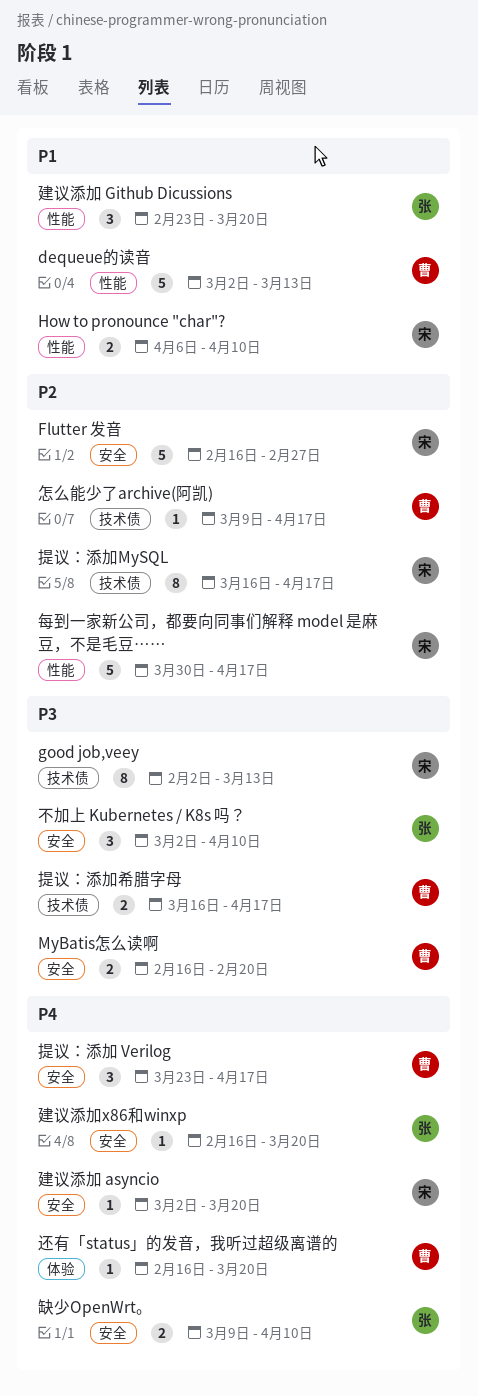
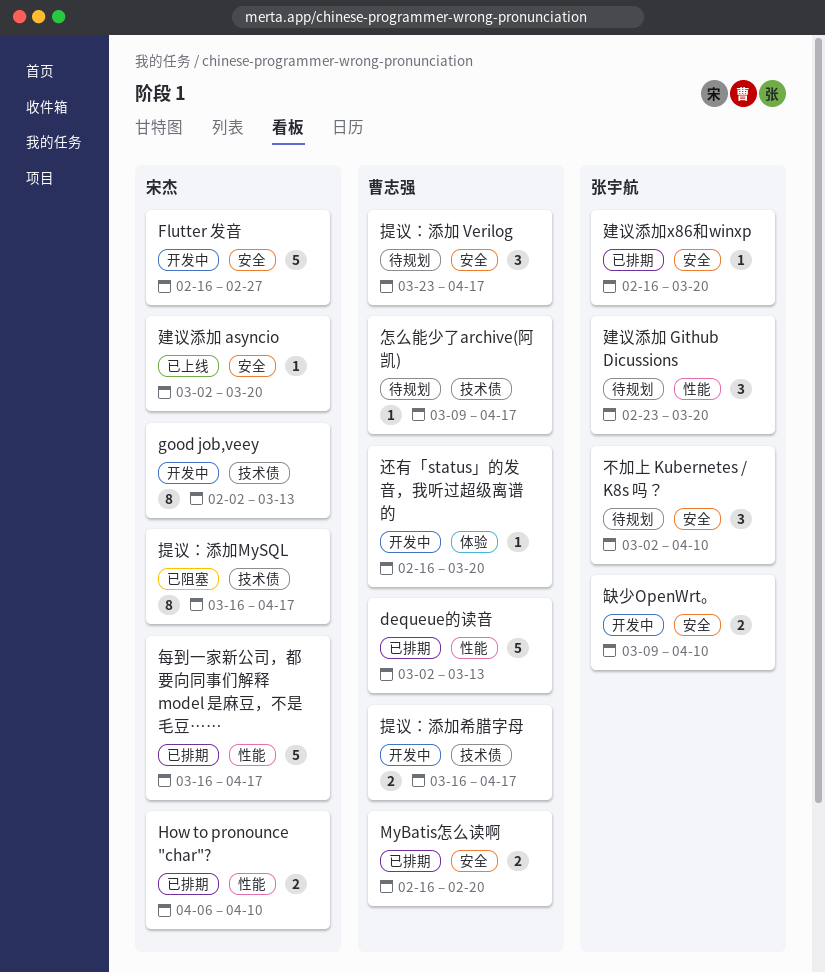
每到一家新公司，都要向同事们解释 model 是麻豆，不是毛豆……, start: Mar 30 -> Mar 16

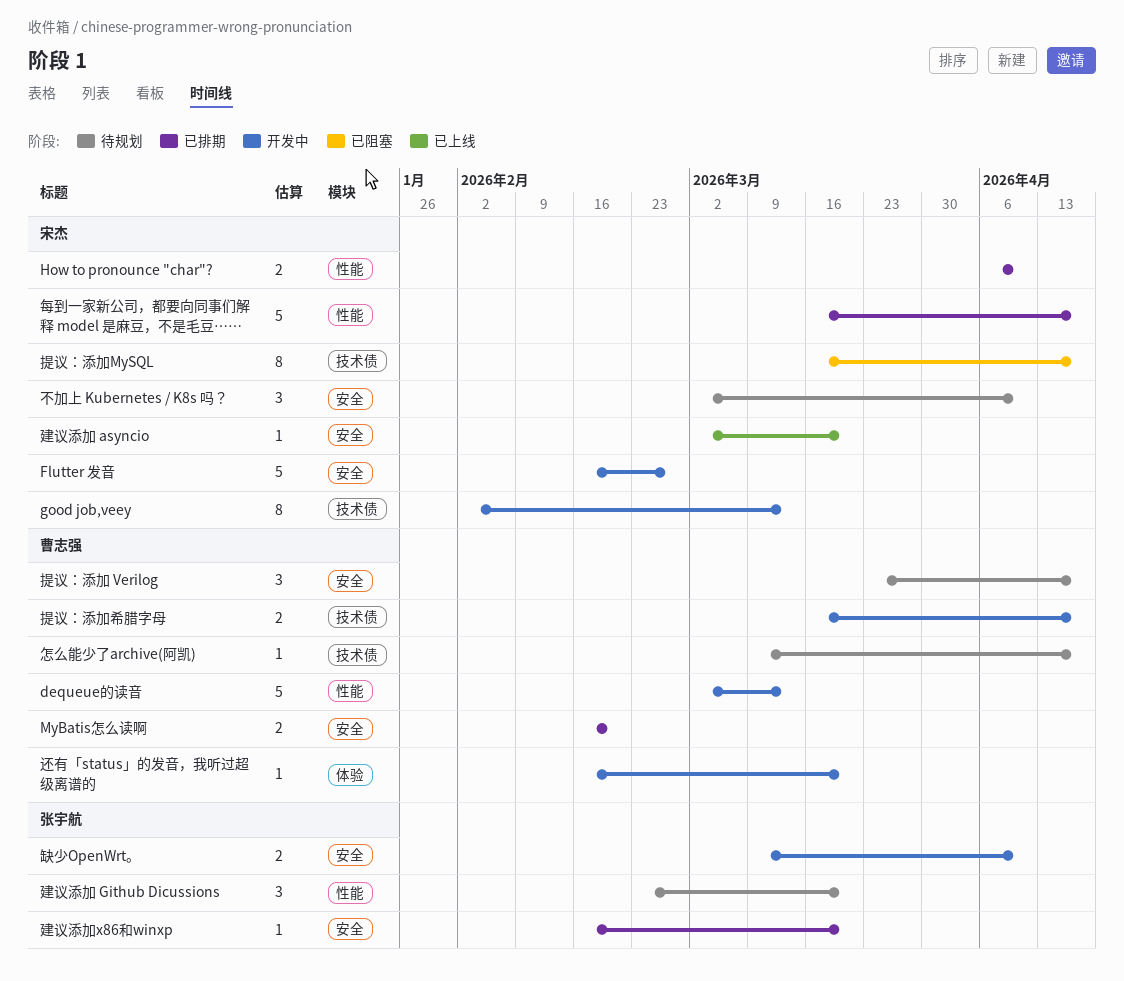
dequeue的读音, status: 已排期 -> 开发中
不加上 Kubernetes / K8s 吗？, owner: 张宇航 -> 宋杰

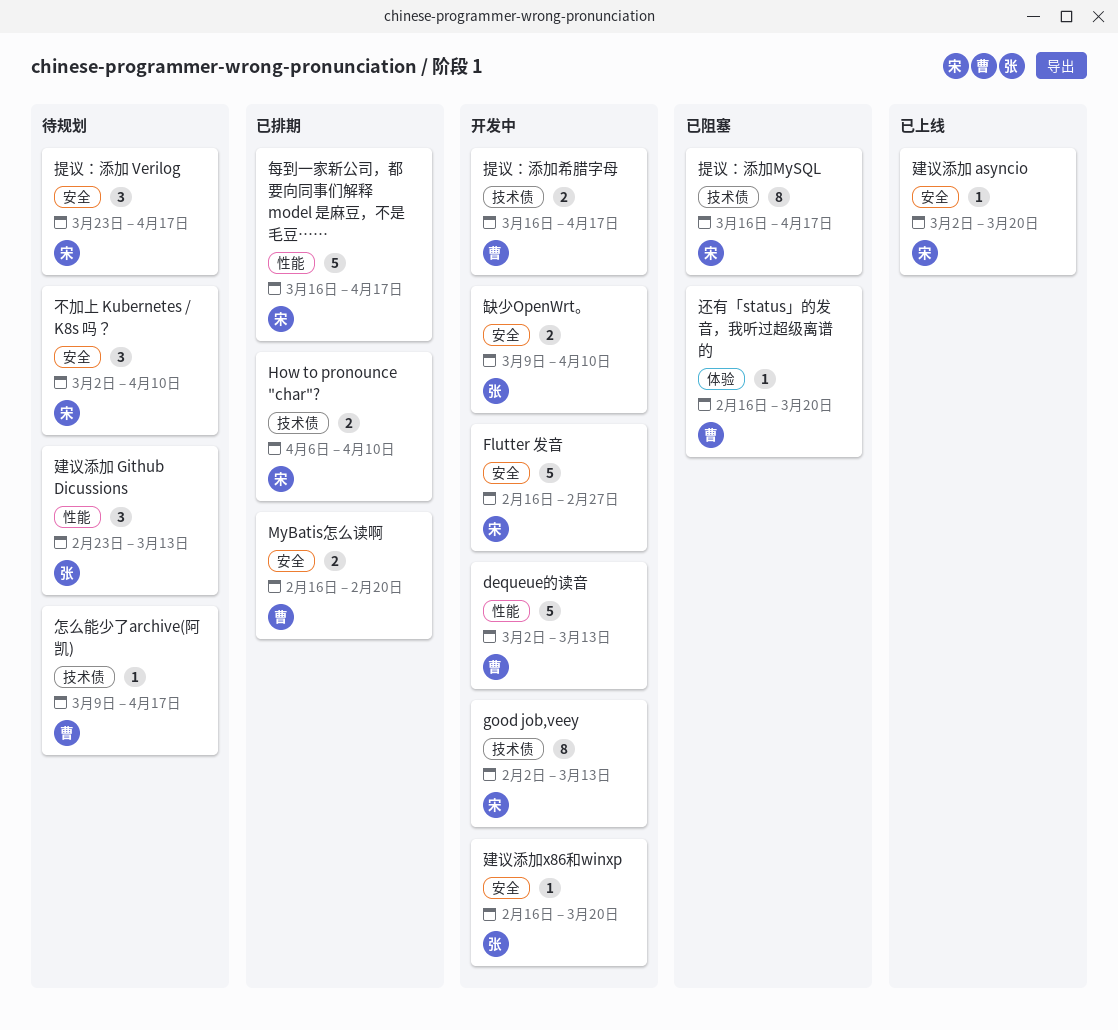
How to pronounce "char"?, label: 性能 -> 技术债
建议添加 Github Dicussions, due: Mar 20 -> Mar 13
建议添加x86和winxp, status: 已排期 -> 开发中
提议：添加 Verilog, owner: 曹志强 -> 宋杰
还有「status」的发音，我听过超级离谱的, status: 开发中 -> 已阻塞

